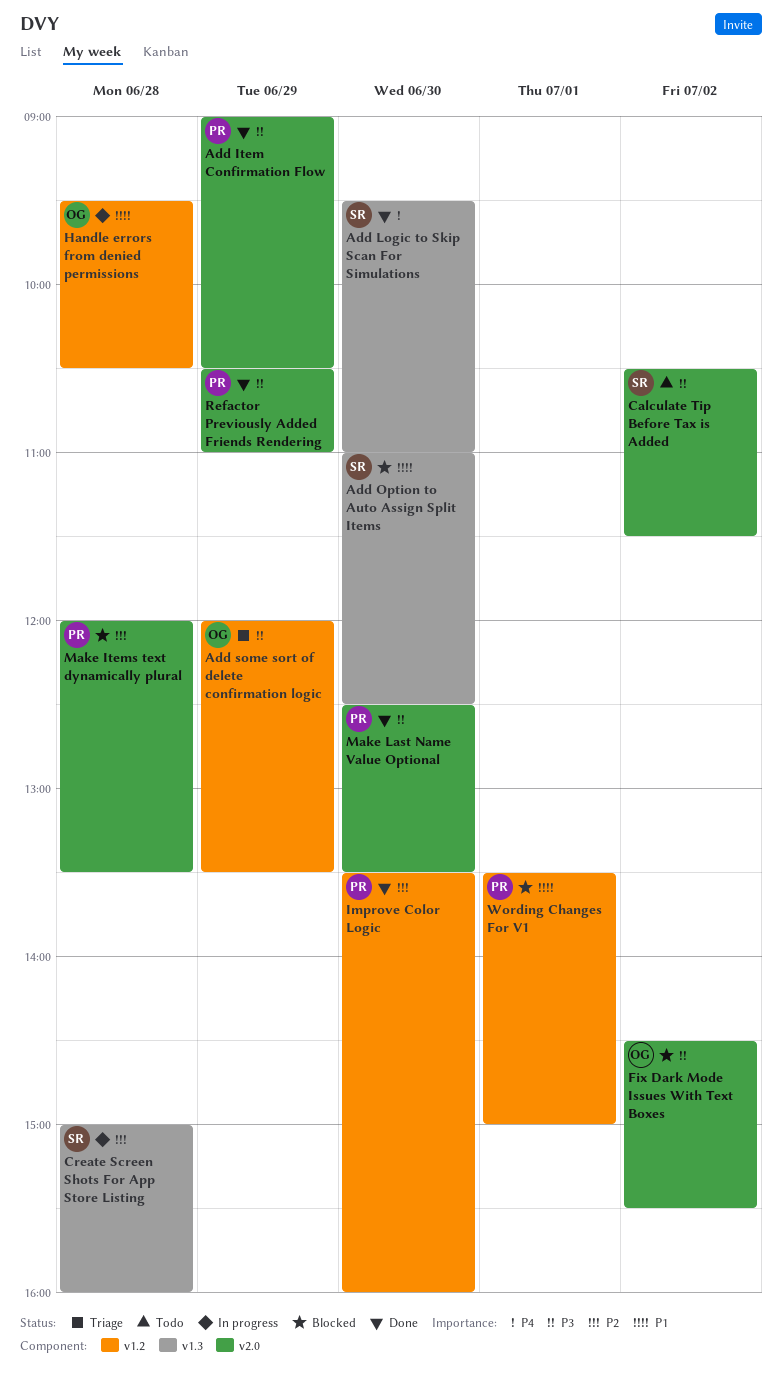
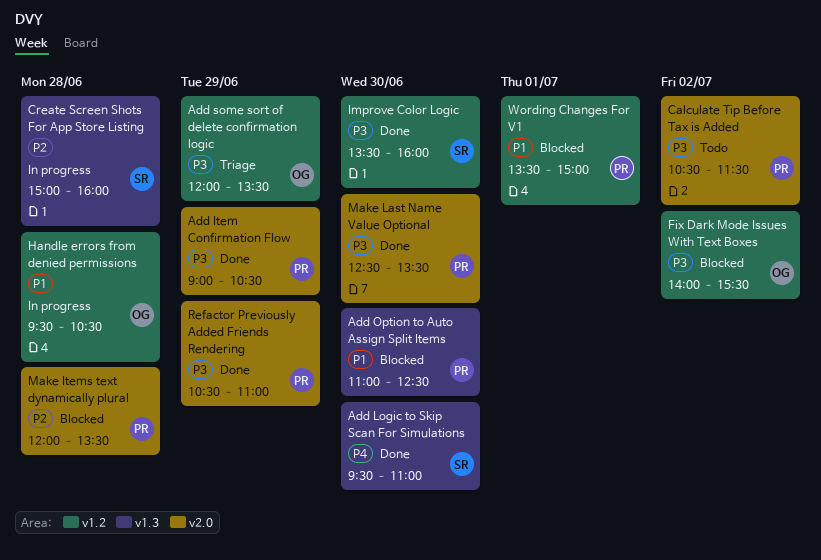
Add Option to Auto Assign Split Items, owner: SR -> PR
Calculate Tip Before Tax is Added, owner: SR -> PR
Fix Dark Mode Issues With Text Boxes, label: v2.0 -> v1.2
Fix Dark Mode Issues With Text Boxes, begins: 14:30 -> 14:00
Improve Color Logic, owner: PR -> SR
Improve Color Logic, priority: P2 -> P3

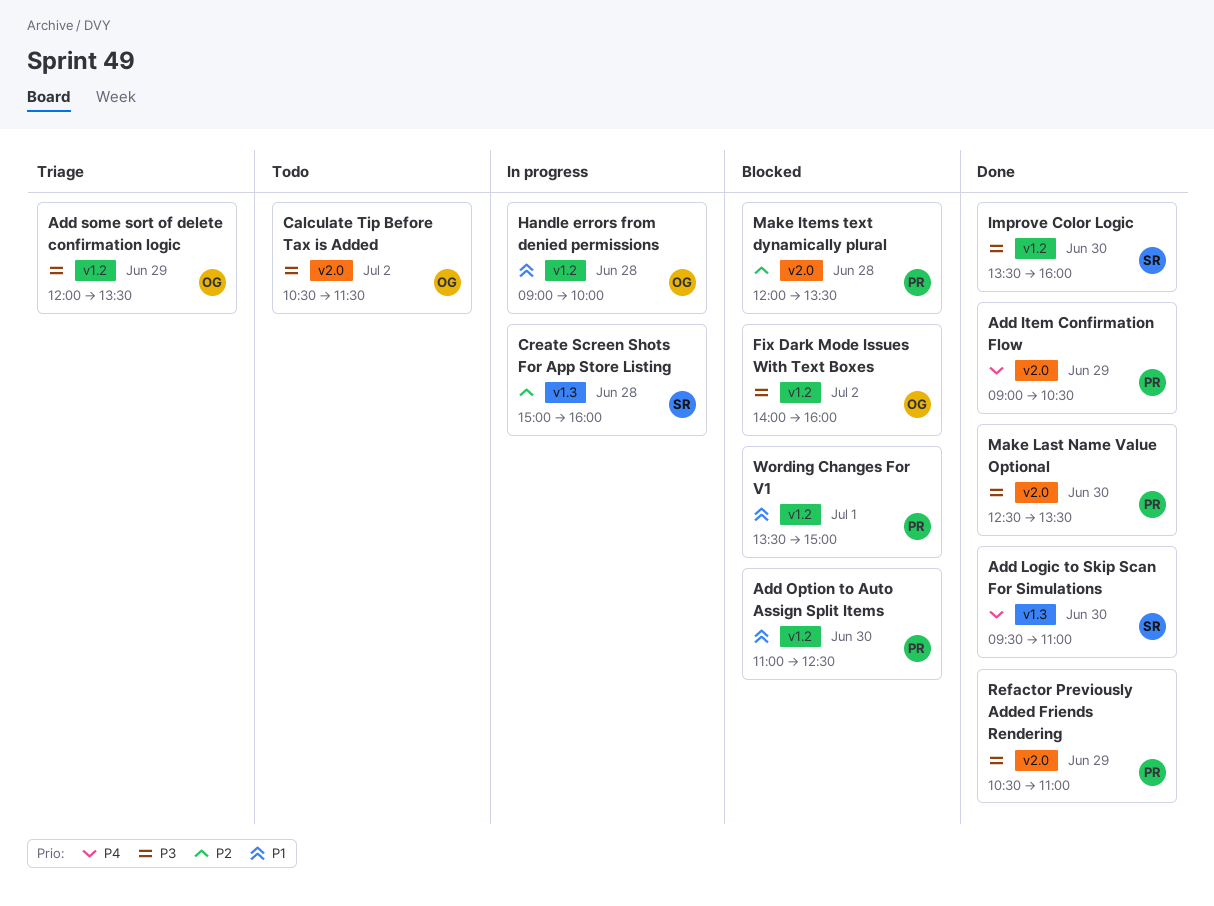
Add Item Confirmation Flow, priority: P3 -> P4
Add Option to Auto Assign Split Items, label: v1.3 -> v1.2
Calculate Tip Before Tax is Added, owner: PR -> OG
Fix Dark Mode Issues With Text Boxes, ends: 15:30 -> 16:00
Handle errors from denied permissions, begins: 09:30 -> 09:00
Handle errors from denied permissions, ends: 10:30 -> 10:00

